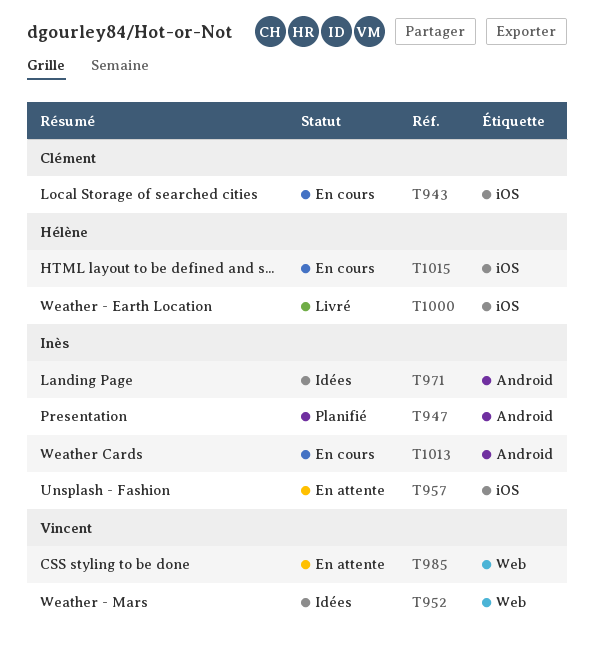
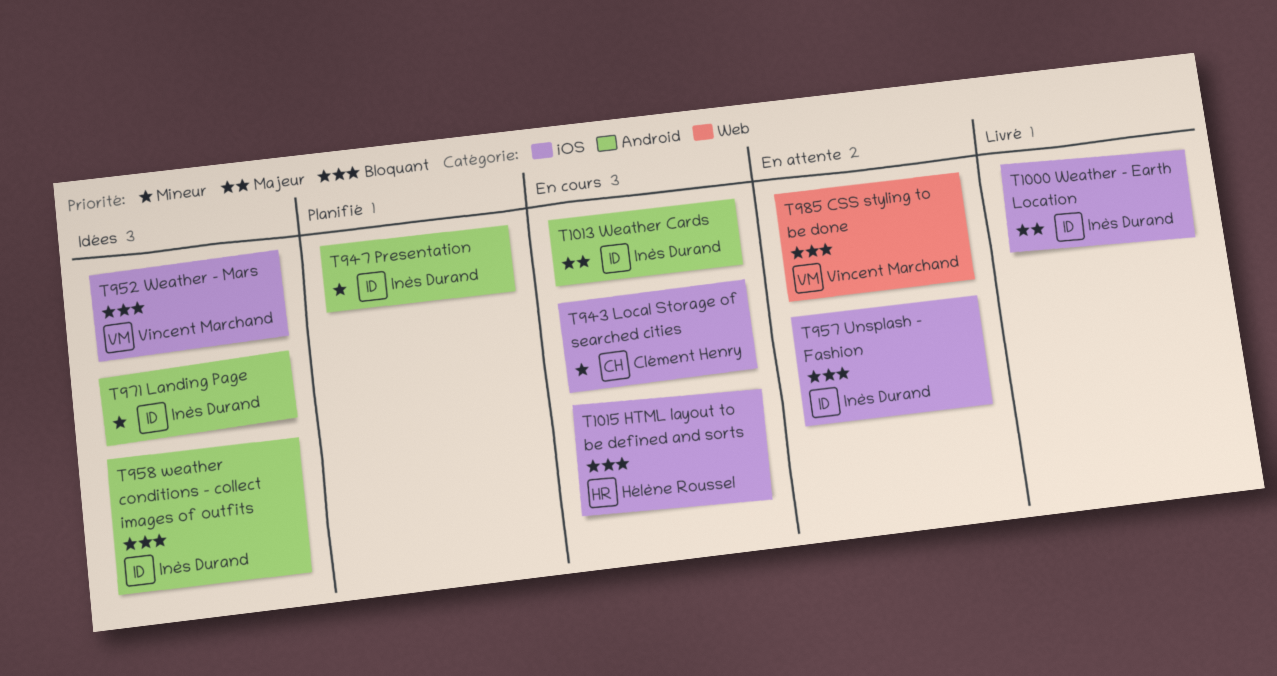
T952, label: Web -> iOS
T958: none -> present
T1000, owner: Hélène Roussel -> Inès Durand

